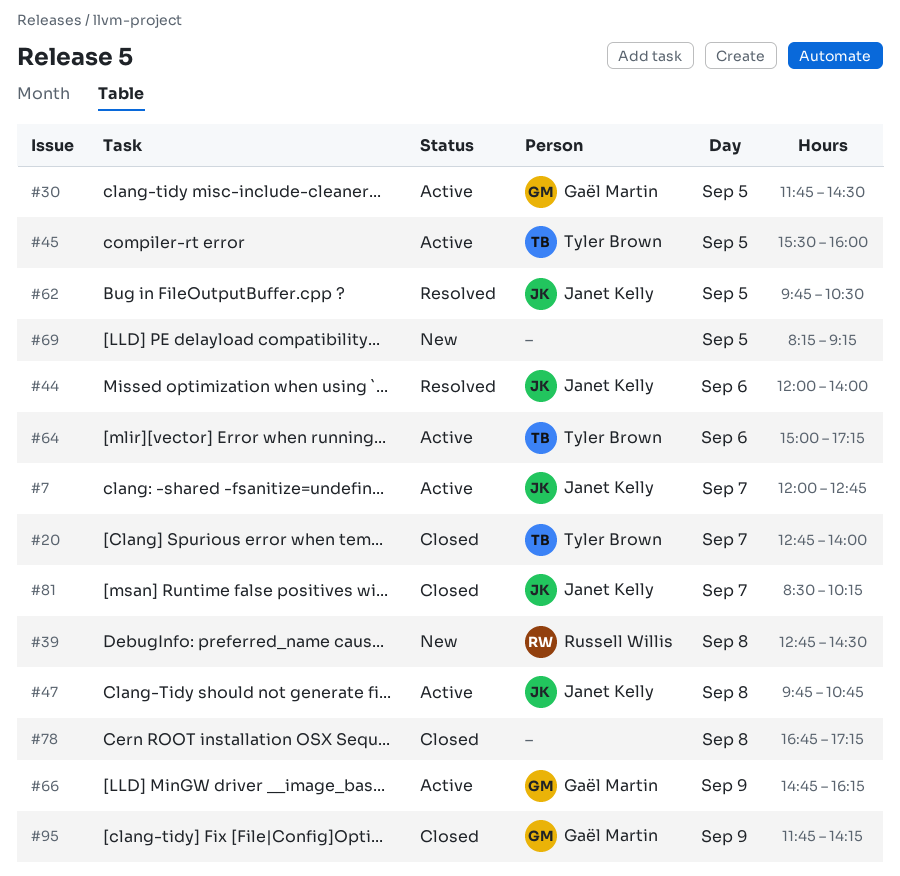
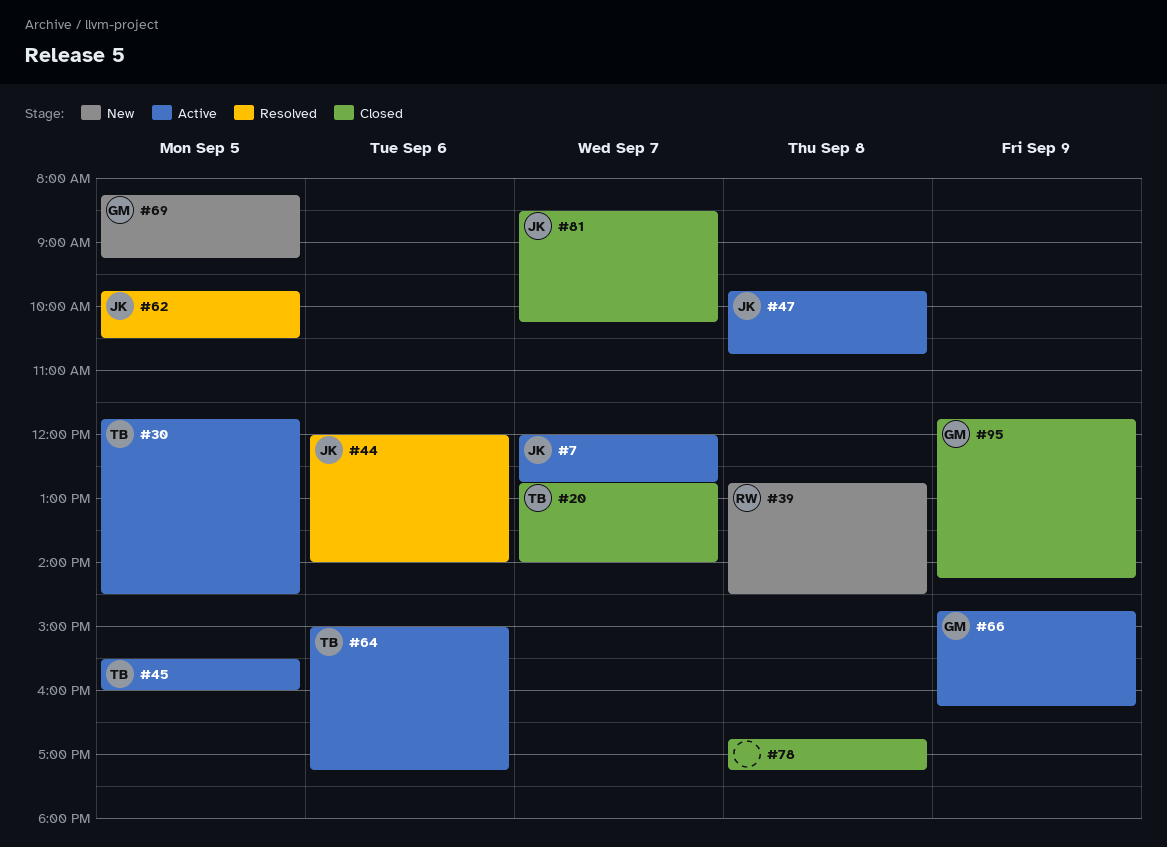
#30, owner: Gaël Martin -> Tyler Brown
#69, owner: none -> Gaël Martin

